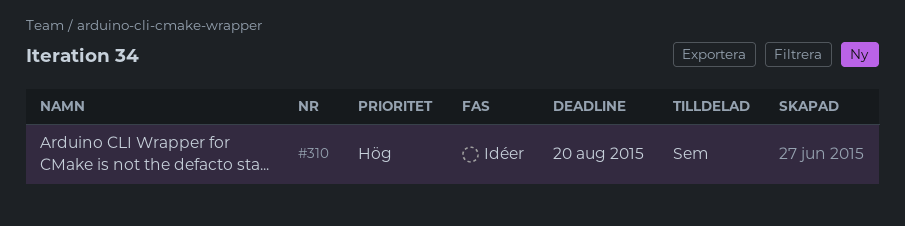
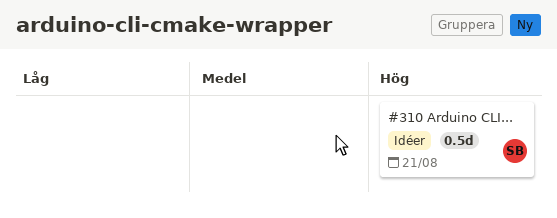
#310, due: Aug 20 -> Aug 21

